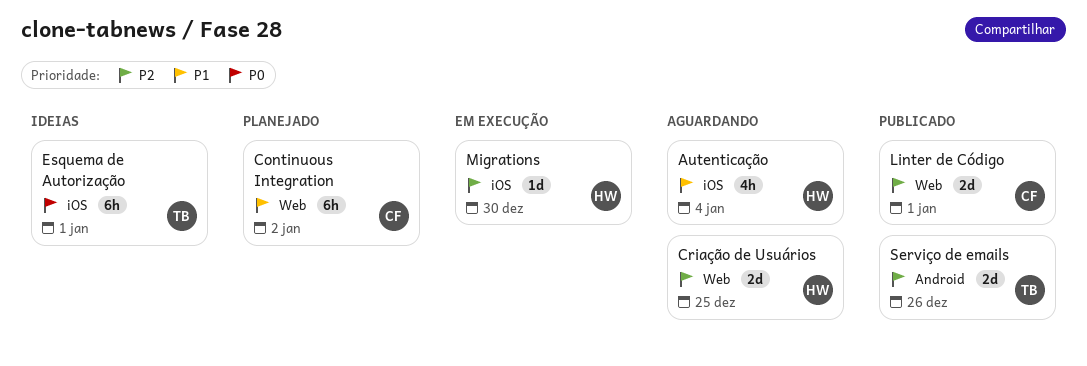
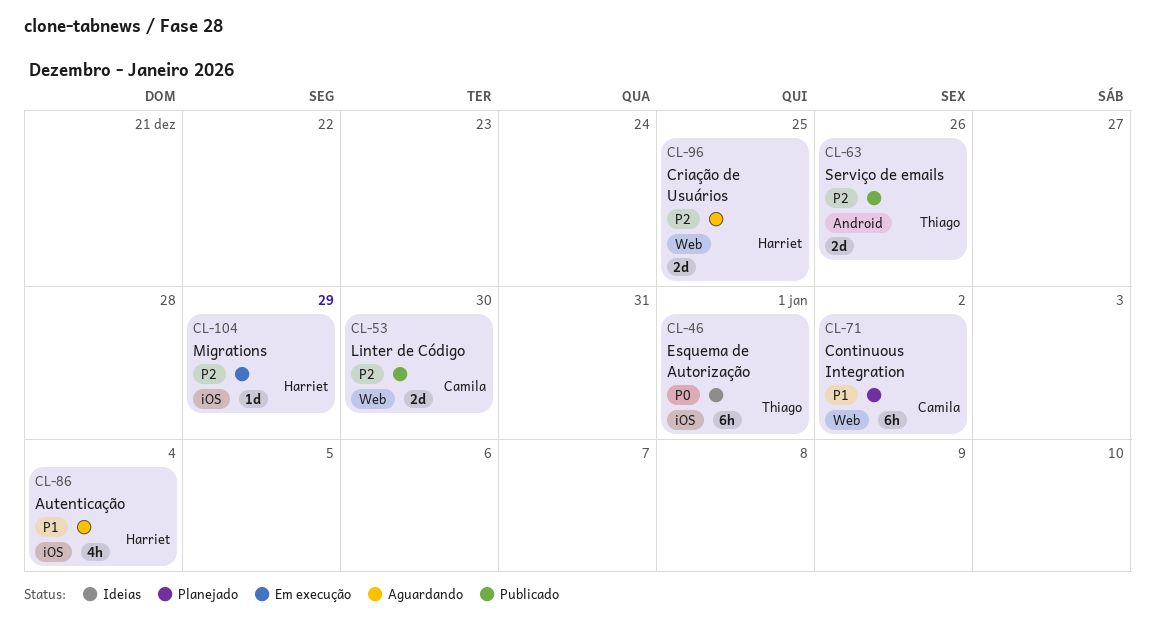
Linter de Código, due: Jan 1 -> Dec 30
Migrations, due: Dec 30 -> Dec 29

